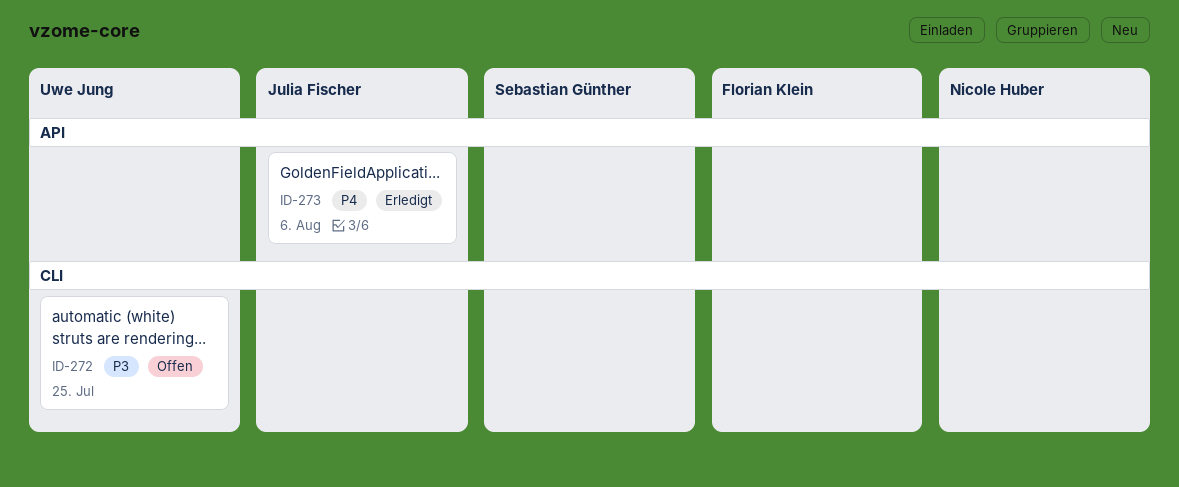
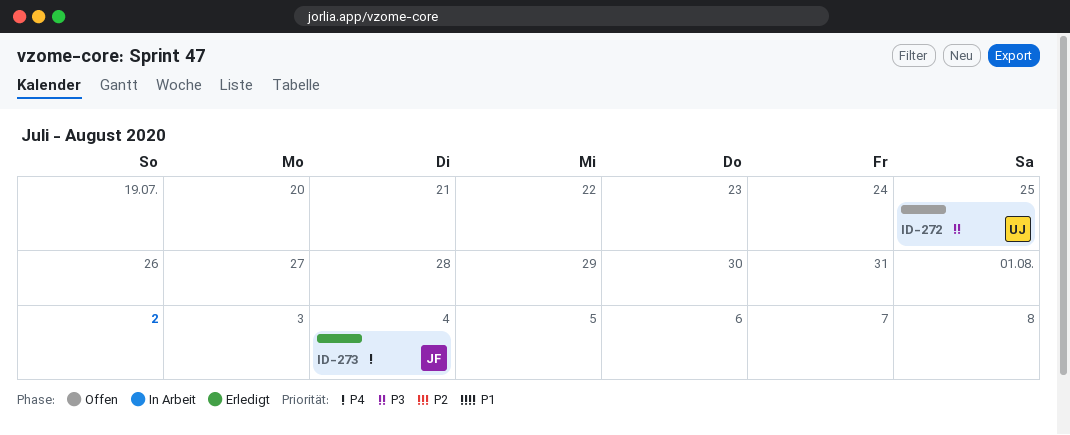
ID-273, due: Aug 6 -> Aug 4

